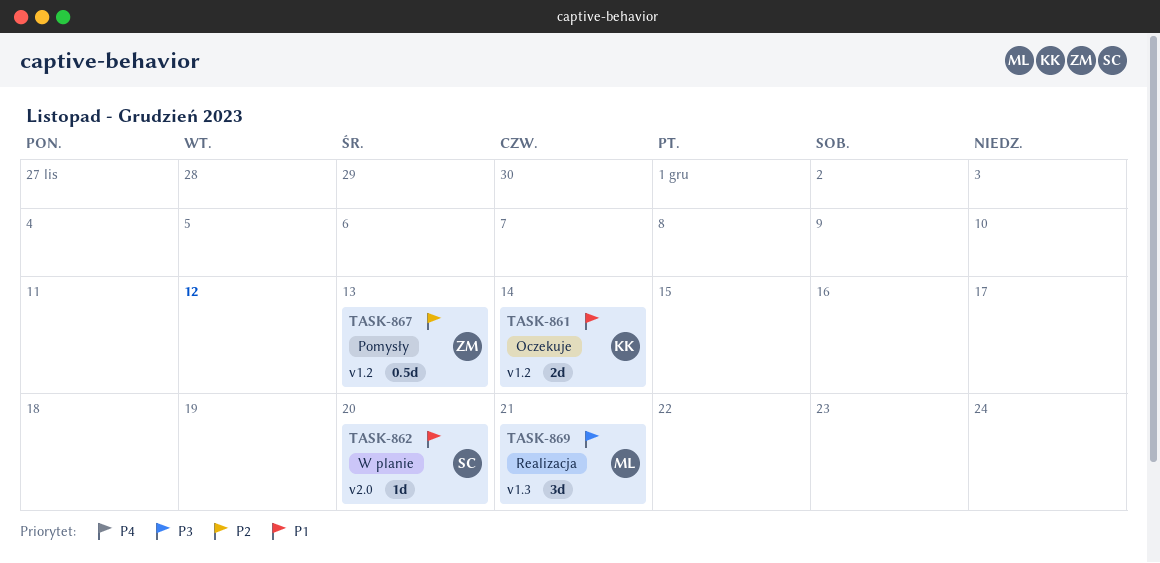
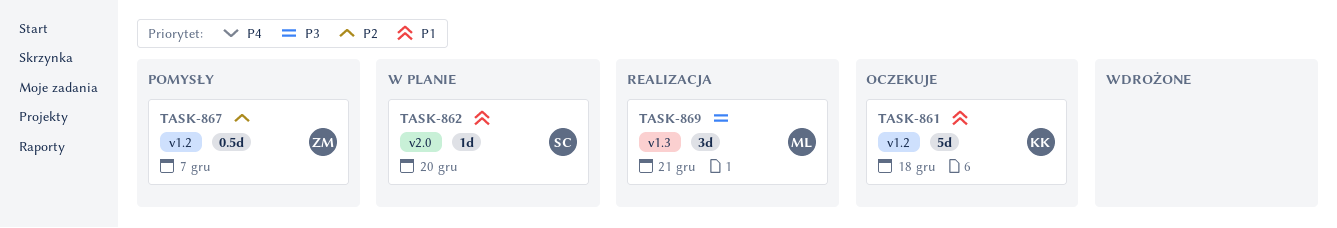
TASK-861, estimate: 2d -> 5d
TASK-861, due: Dec 14 -> Dec 18
TASK-867, due: Dec 13 -> Dec 7

